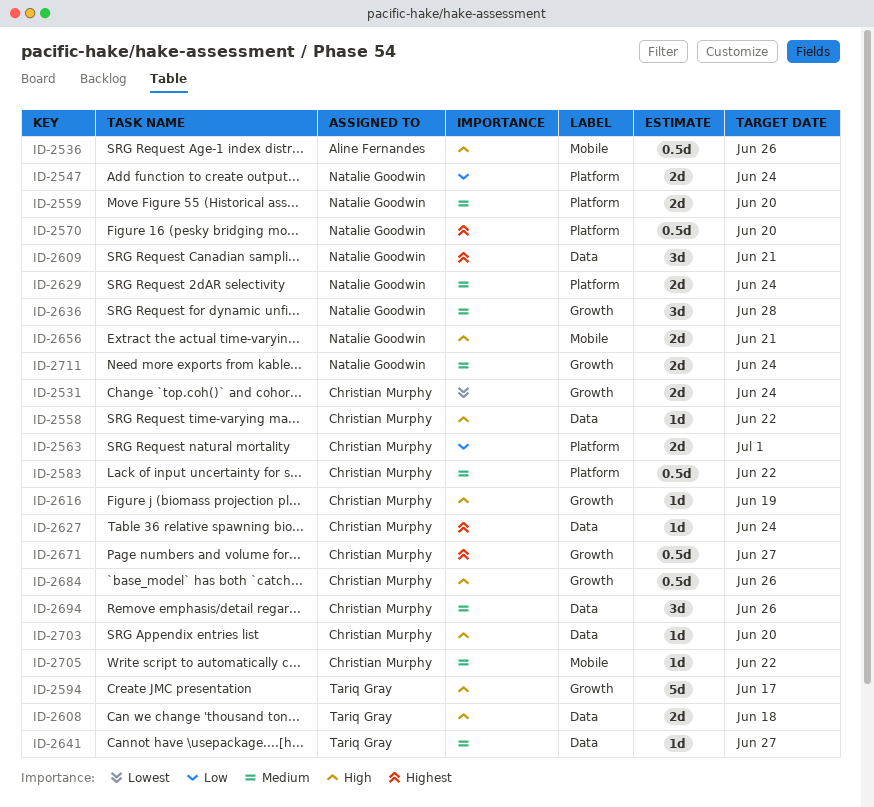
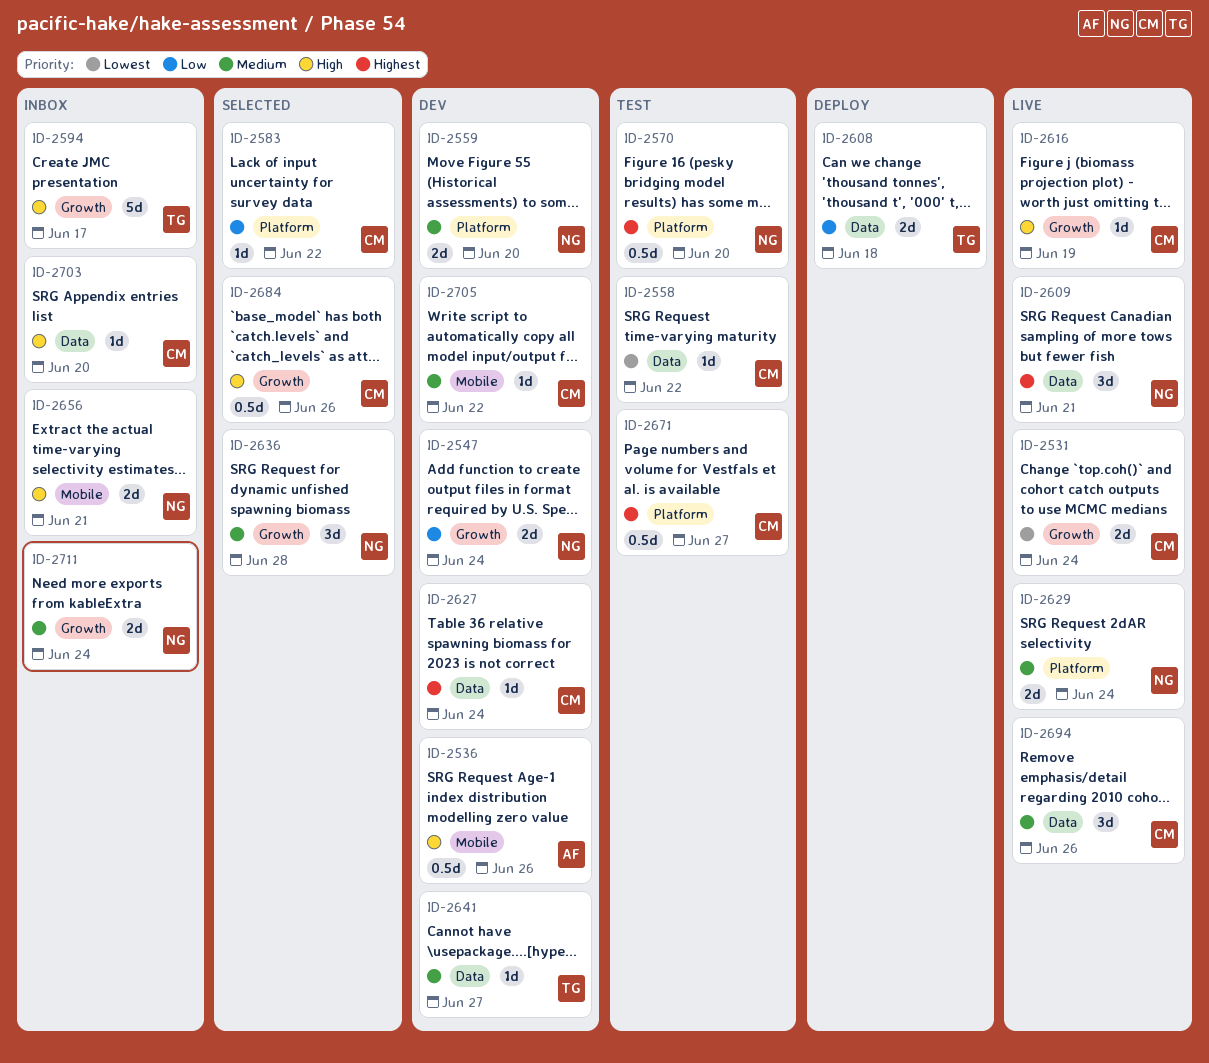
ID-2547, label: Platform -> Growth
ID-2558, priority: High -> Lowest
ID-2563: present -> none
ID-2583, priority: Medium -> Low
ID-2583, estimate: 0.5d -> 1d
ID-2608, priority: High -> Low
ID-2671, label: Growth -> Platform

